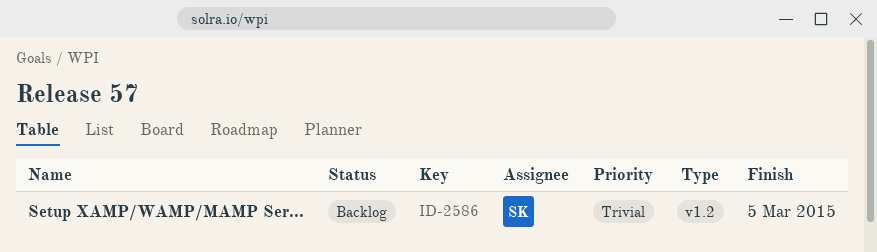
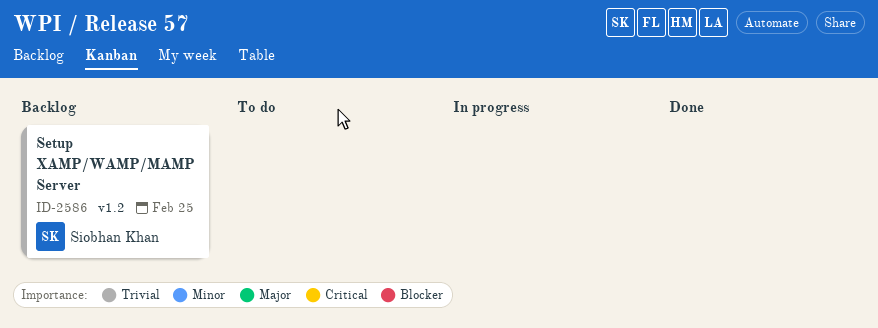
ID-2586, due: Mar 5 -> Feb 25

